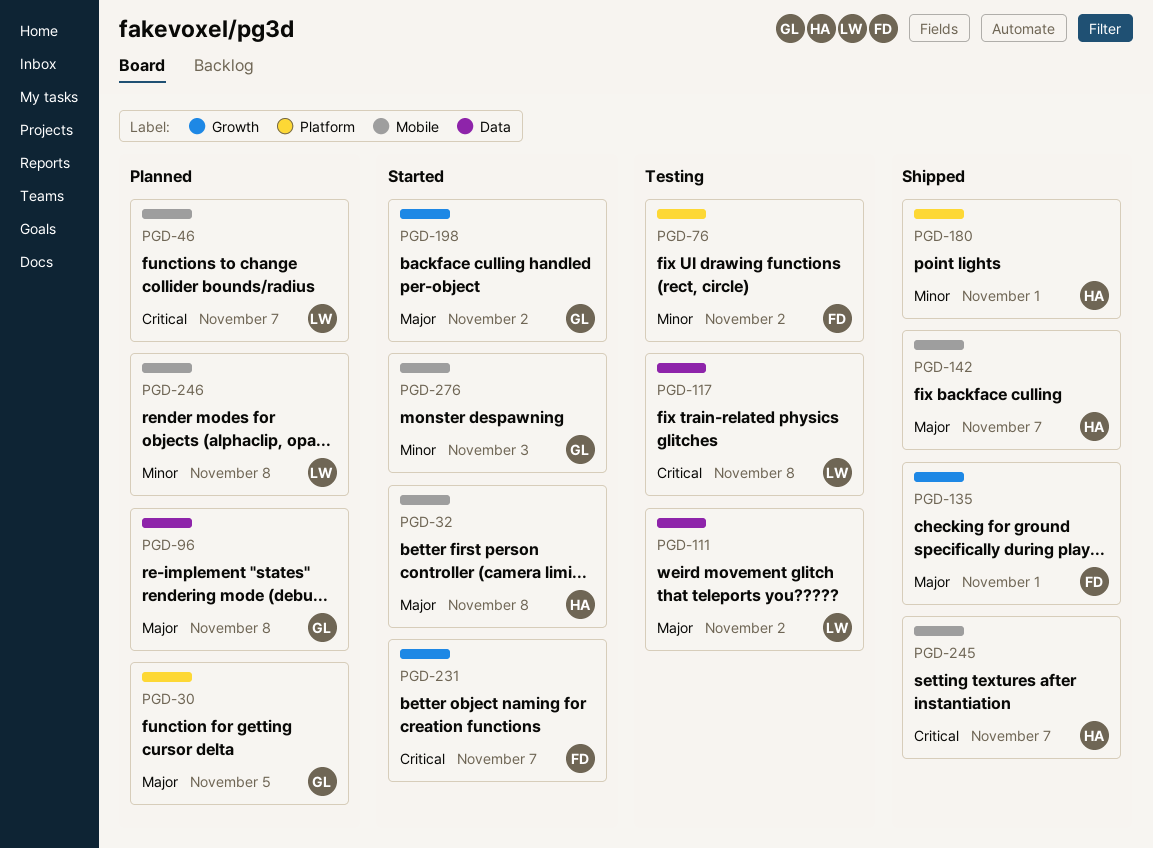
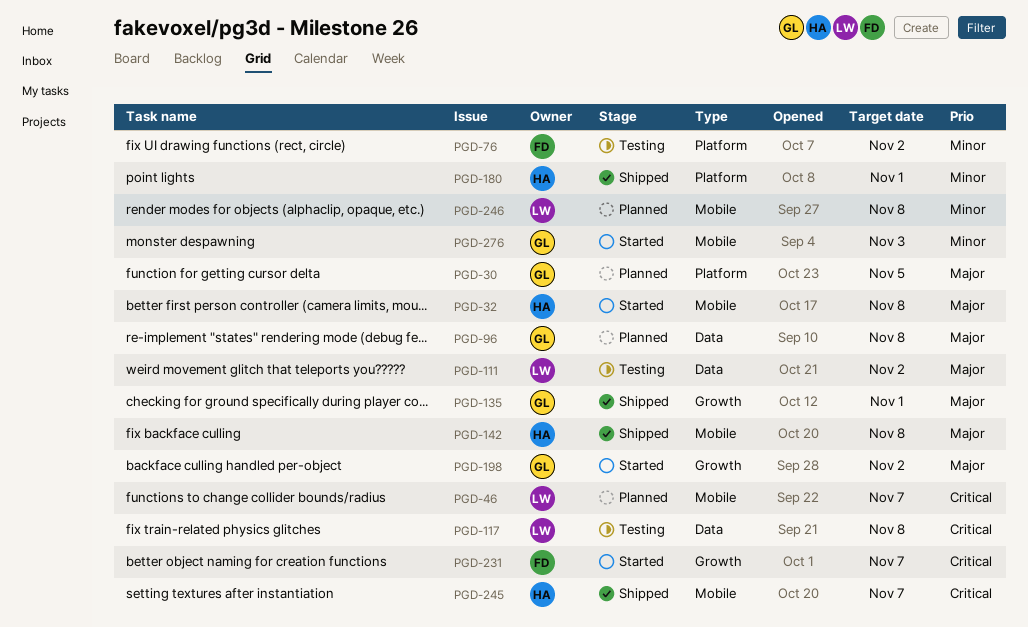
PGD-135, owner: FD -> GL
PGD-142, due: Nov 7 -> Nov 8

